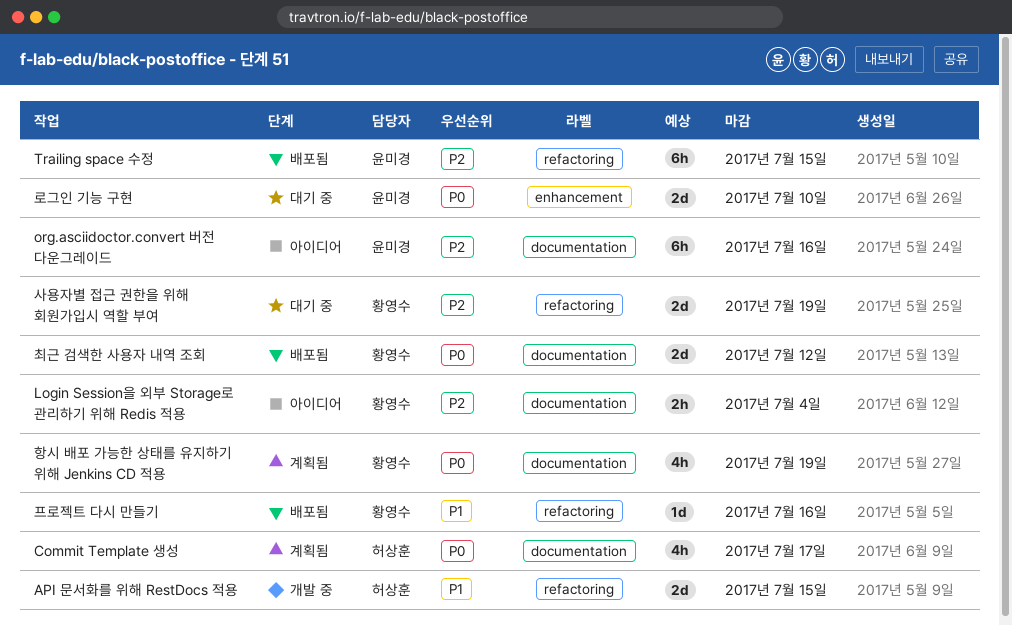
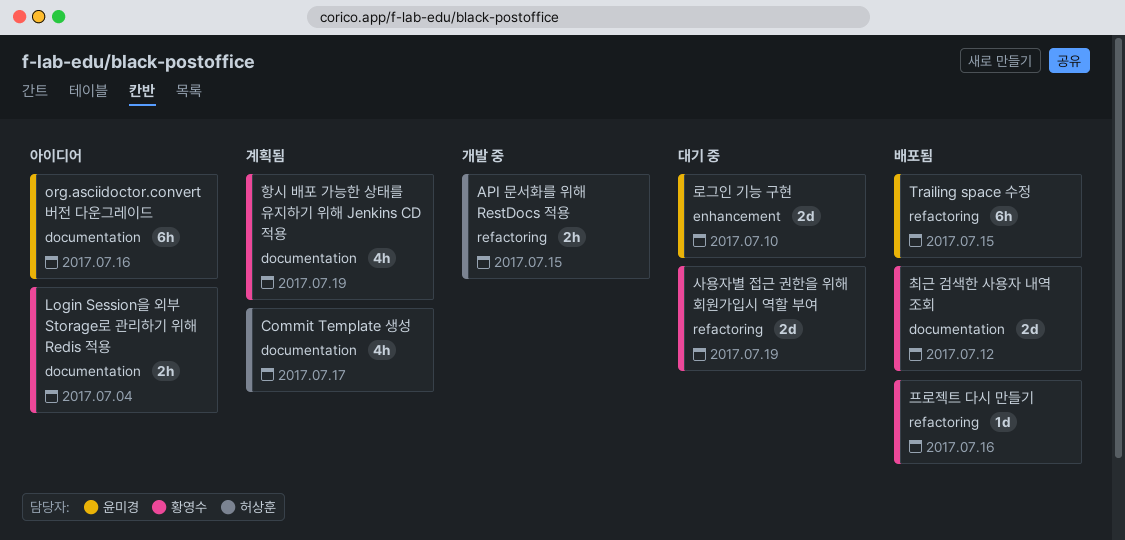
API 문서화를 위해 RestDocs 적용, estimate: 2d -> 2h

